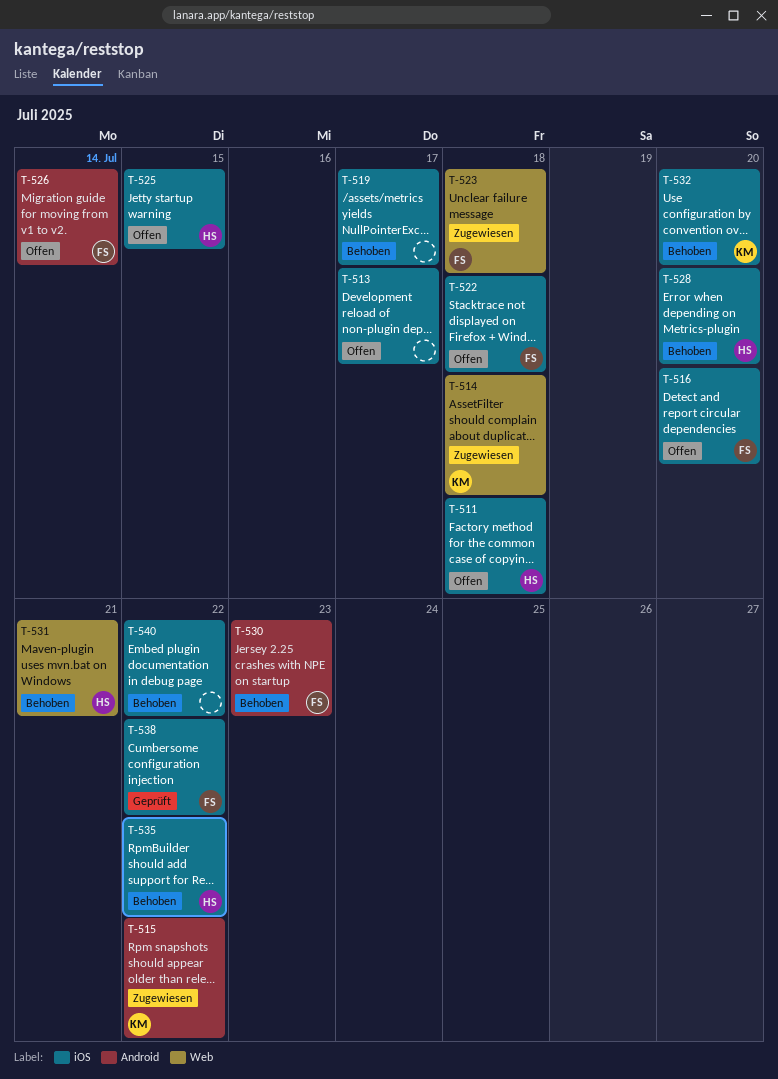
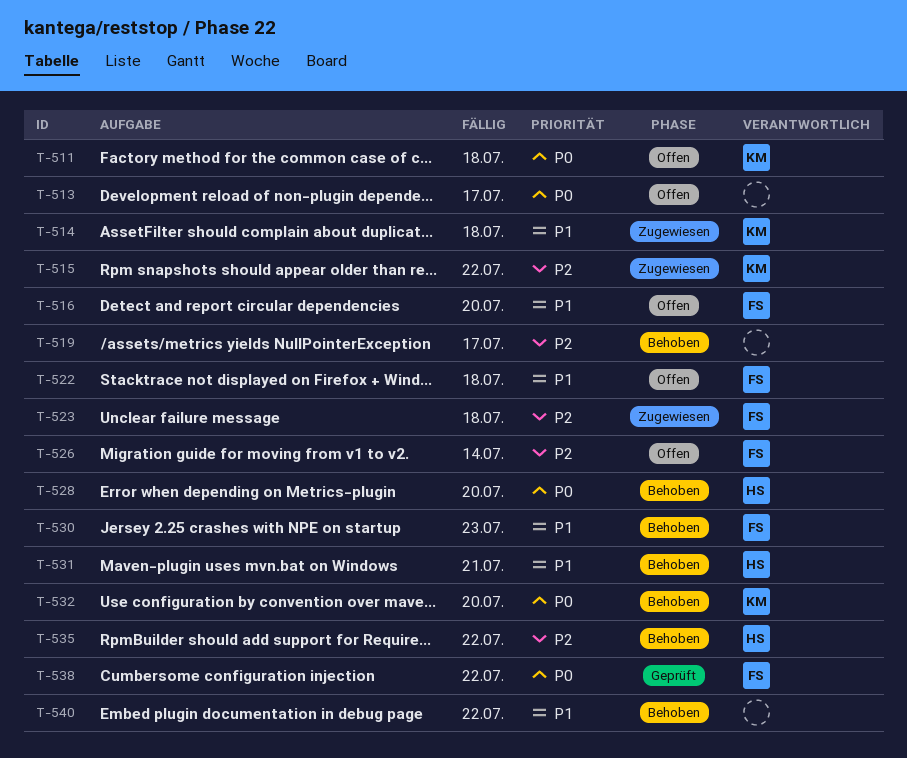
T-511, owner: HS -> KM
T-525: present -> none

